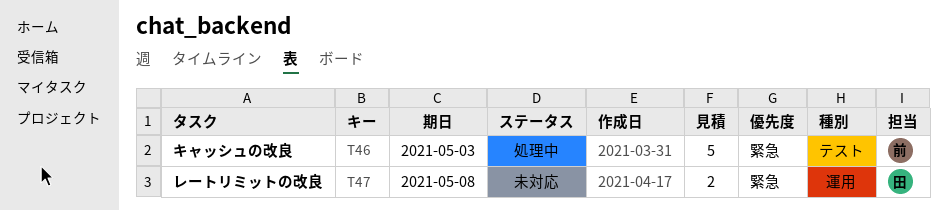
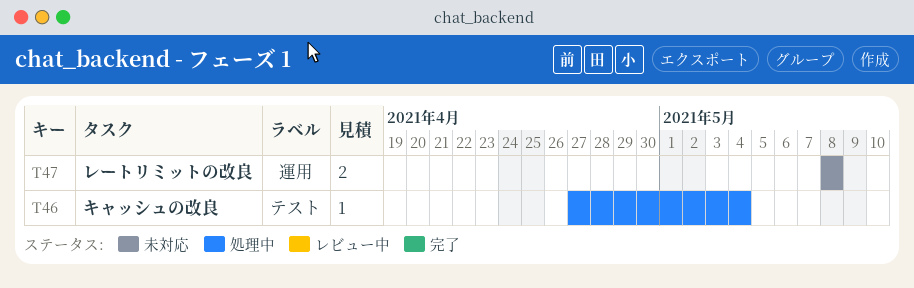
T46, estimate: 5 -> 1
T46, due: May 3 -> May 4

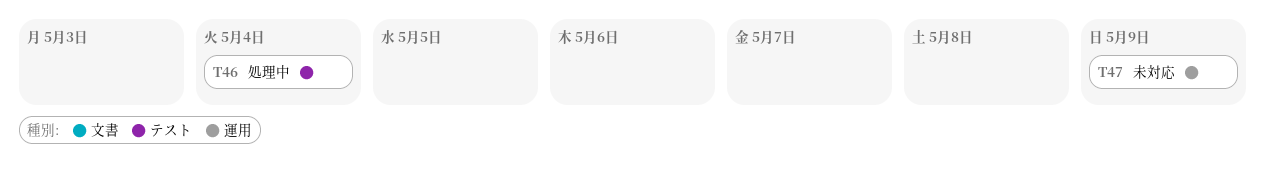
T47, due: May 8 -> May 9

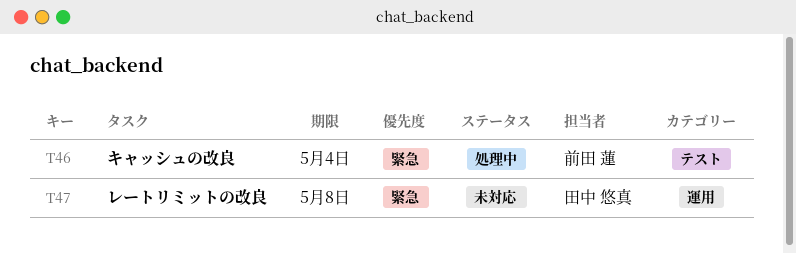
T47, due: May 9 -> May 8

